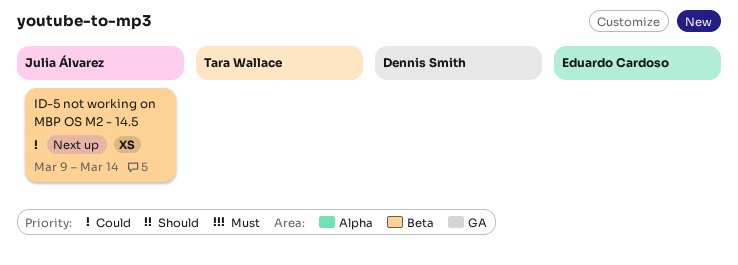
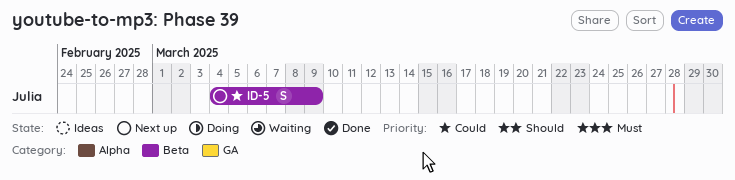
ID-5, estimate: XS -> S
ID-5, start: Mar 9 -> Mar 4
ID-5, due: Mar 14 -> Mar 9

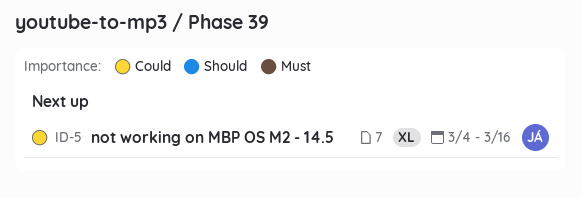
ID-5, estimate: S -> XL
ID-5, due: Mar 9 -> Mar 16

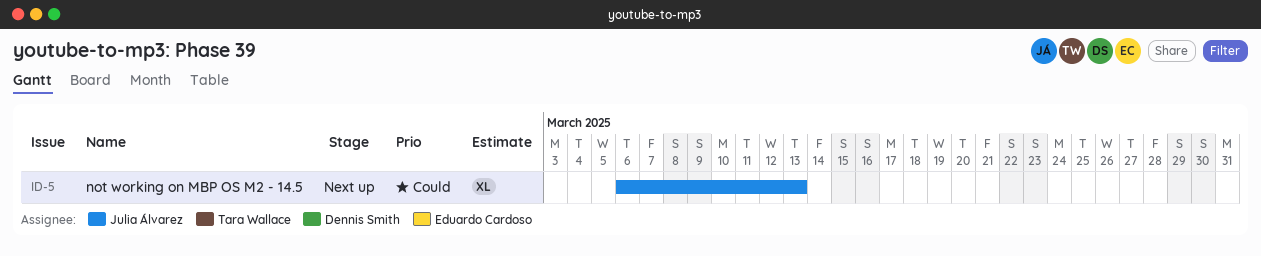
ID-5, start: Mar 4 -> Mar 6
ID-5, due: Mar 16 -> Mar 13

